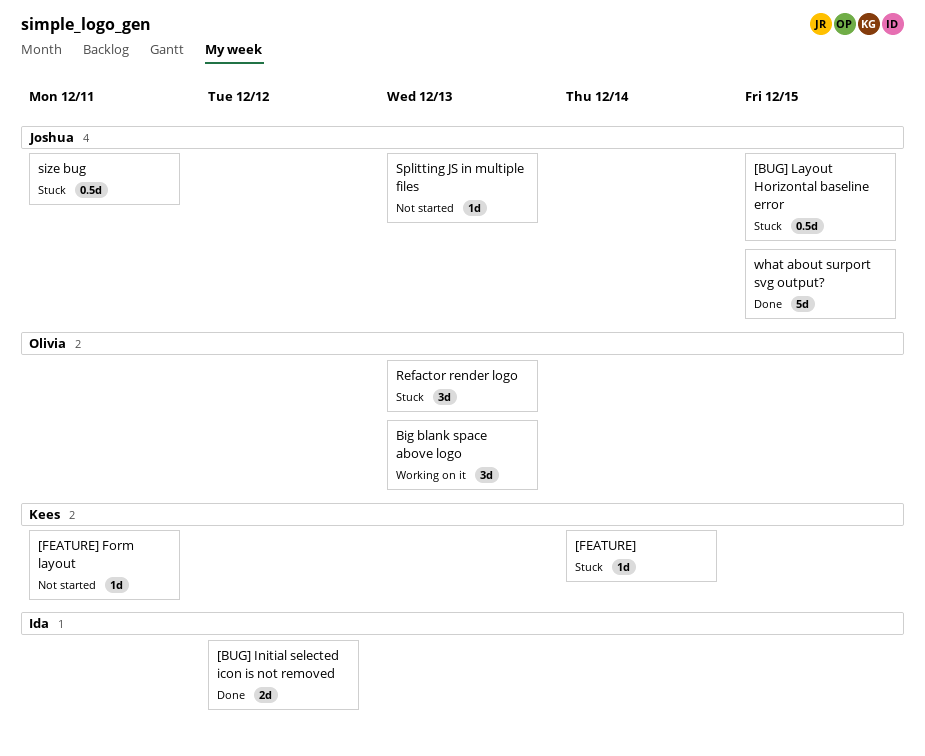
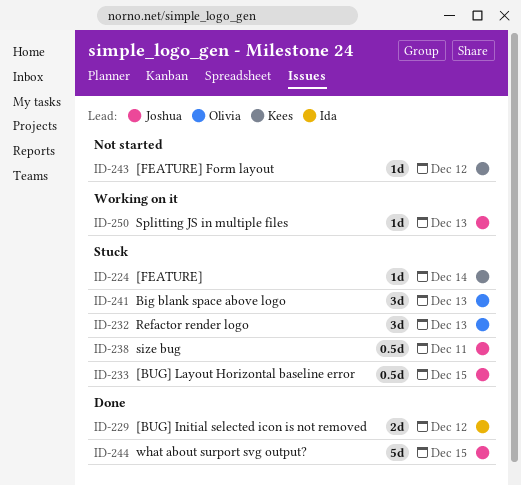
[FEATURE] Form layout, due: Dec 11 -> Dec 12
Big blank space above logo, status: Working on it -> Stuck
Splitting JS in multiple files, status: Not started -> Working on it

